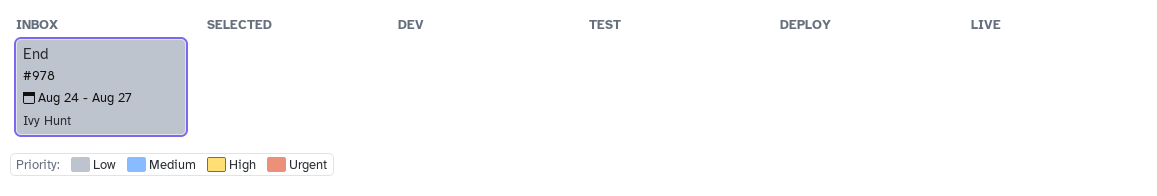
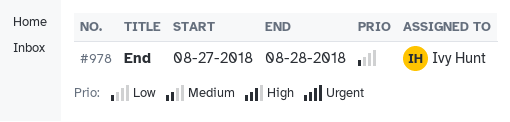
#978, start: Aug 24 -> Aug 27
#978, due: Aug 27 -> Aug 28

